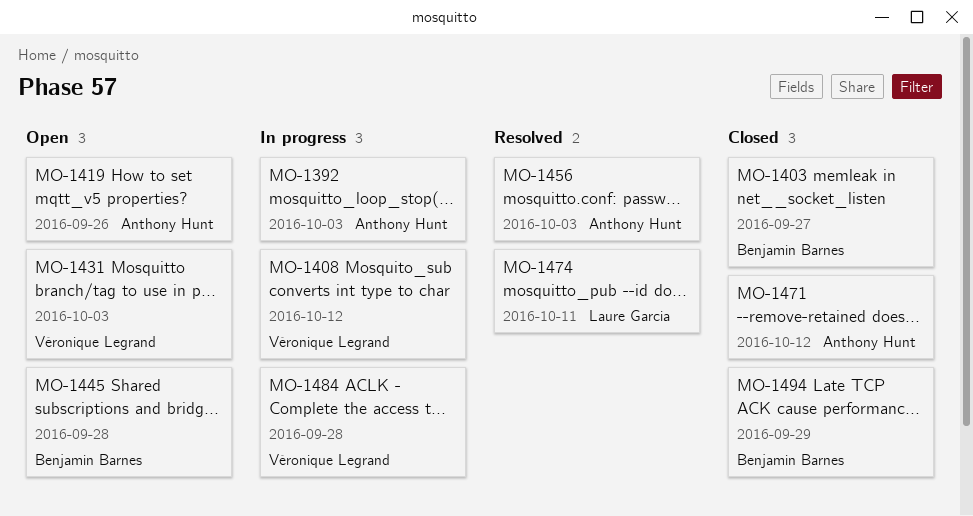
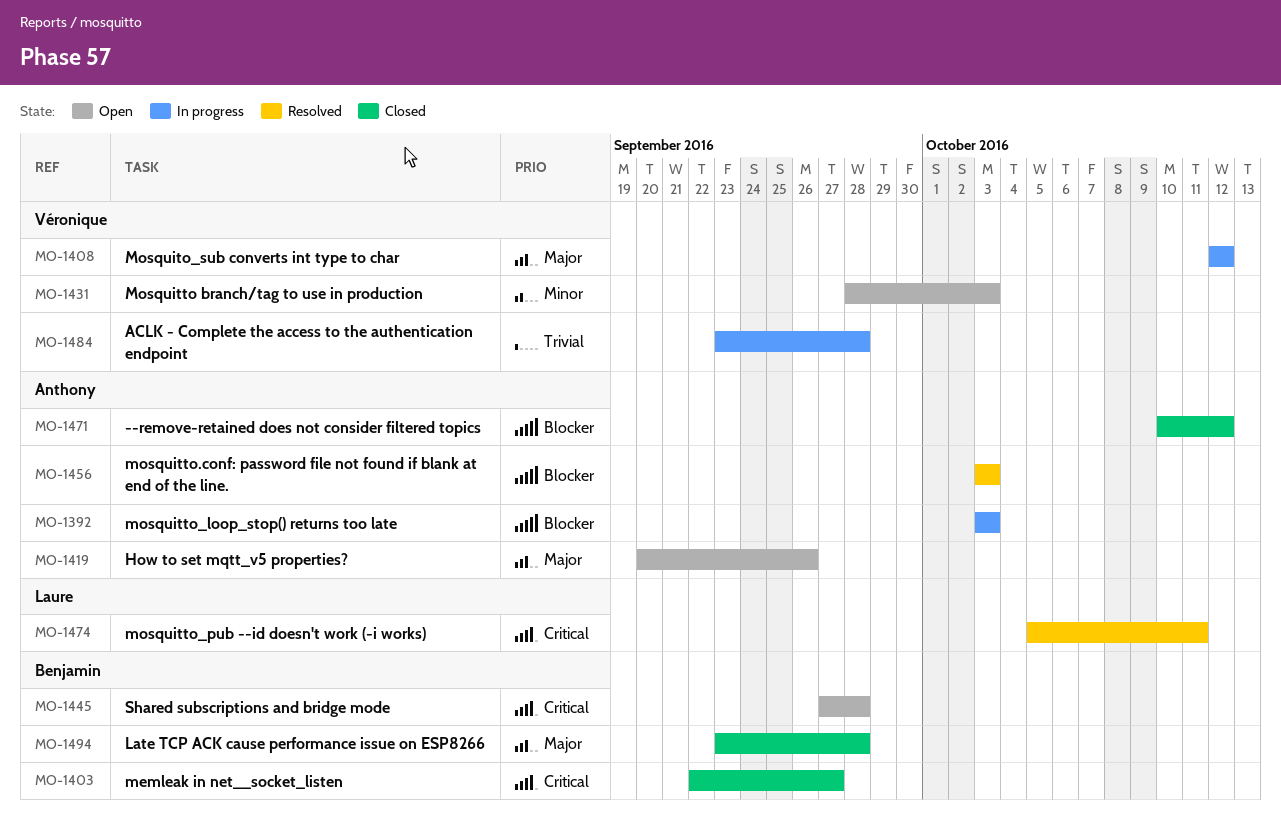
MO-1494, due: Sep 29 -> Sep 28

